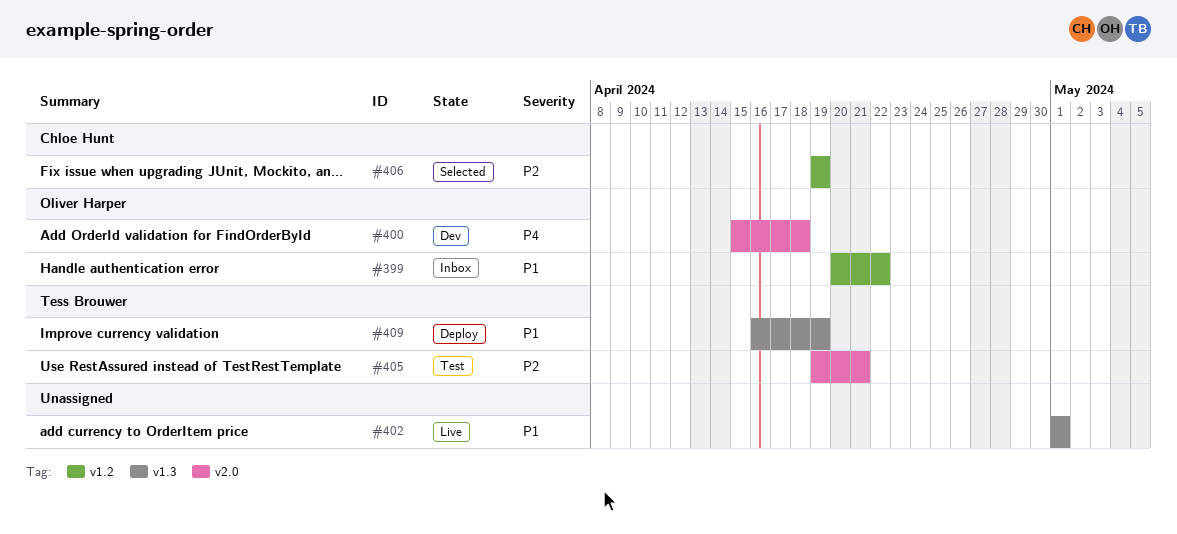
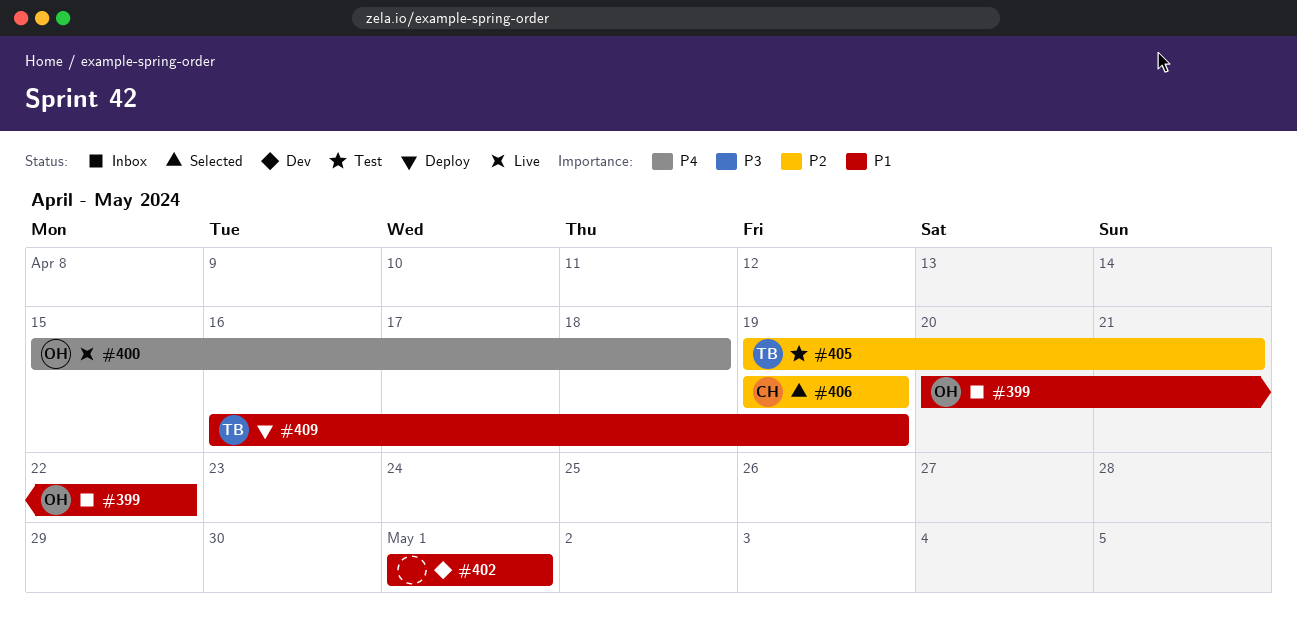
#400, status: Dev -> Live
#402, status: Live -> Dev

